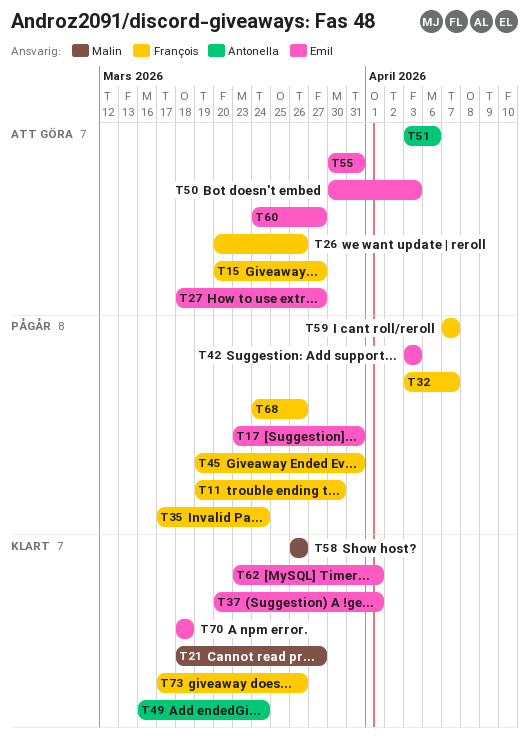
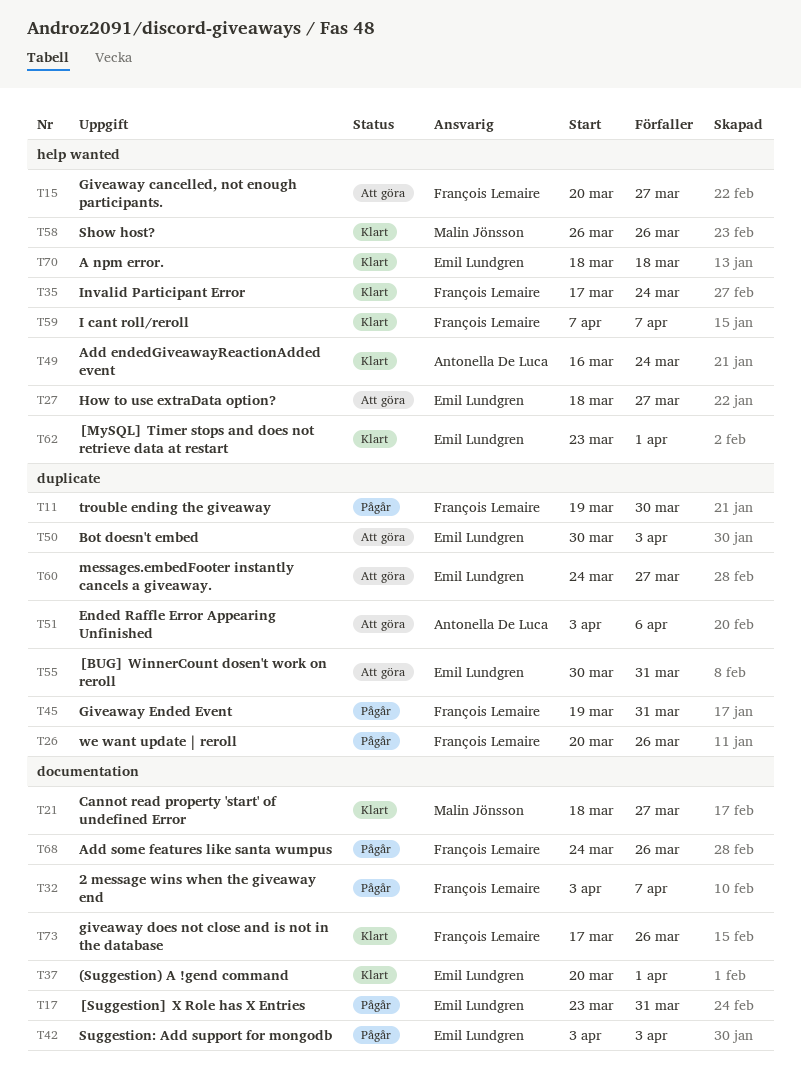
T26, status: Att göra -> Pågår
T35, status: Pågår -> Klart
T59, status: Pågår -> Klart

